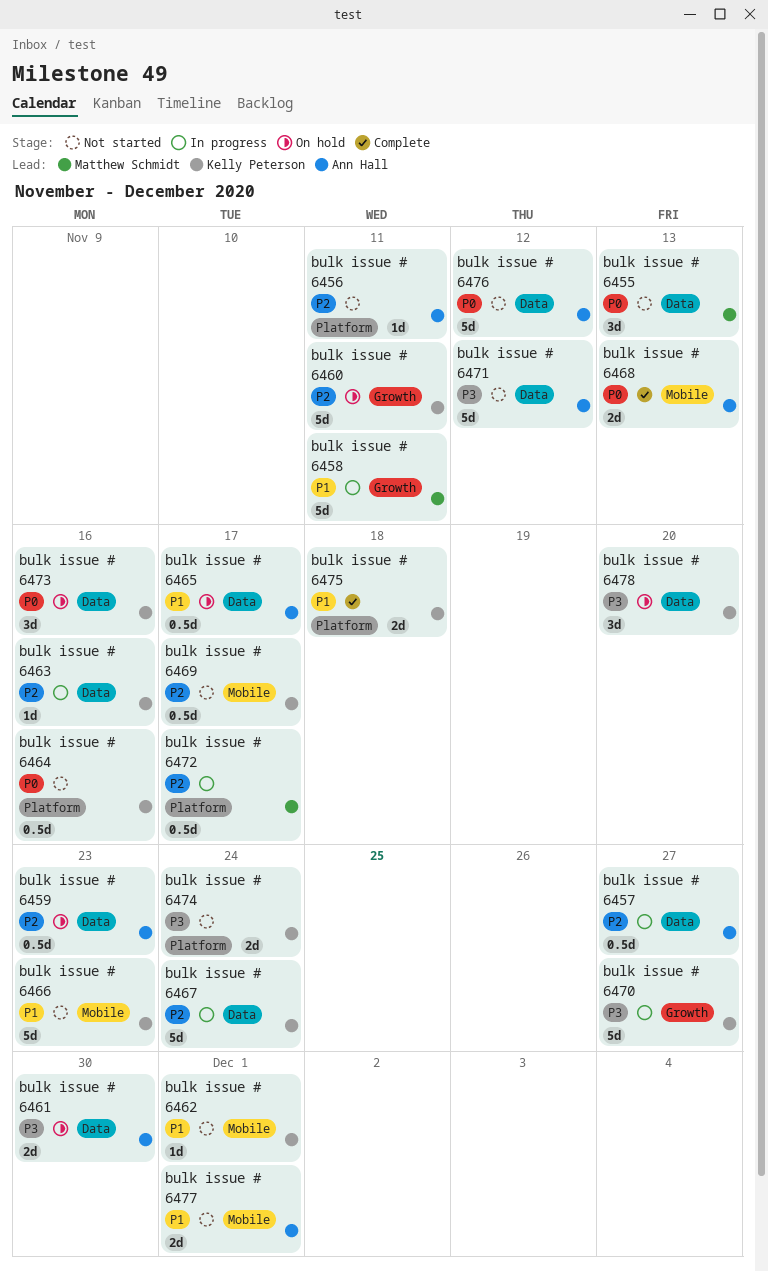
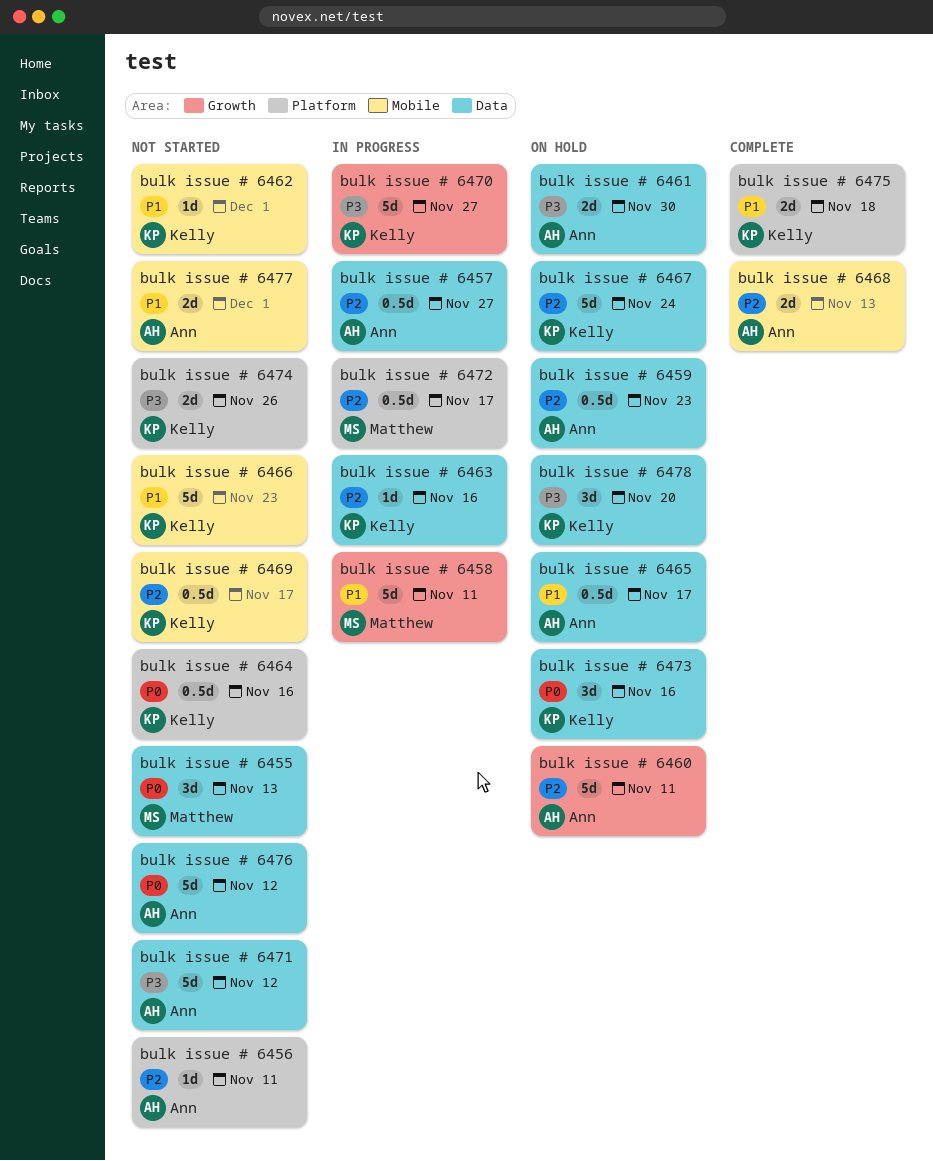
bulk issue # 6460, owner: Kelly Peterson -> Ann Hall
bulk issue # 6467, status: In progress -> On hold
bulk issue # 6468, priority: P0 -> P2
bulk issue # 6474, due: Nov 24 -> Nov 26

